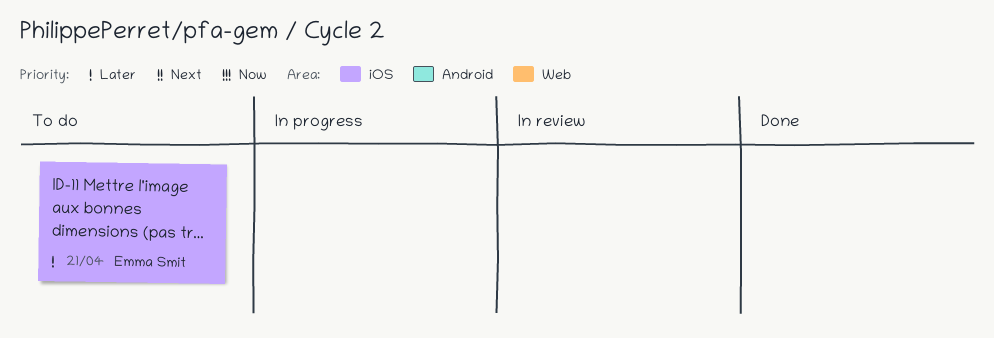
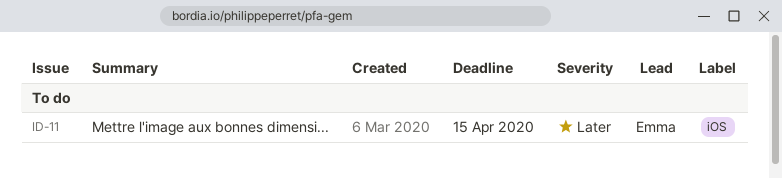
ID-11, due: Apr 21 -> Apr 15

